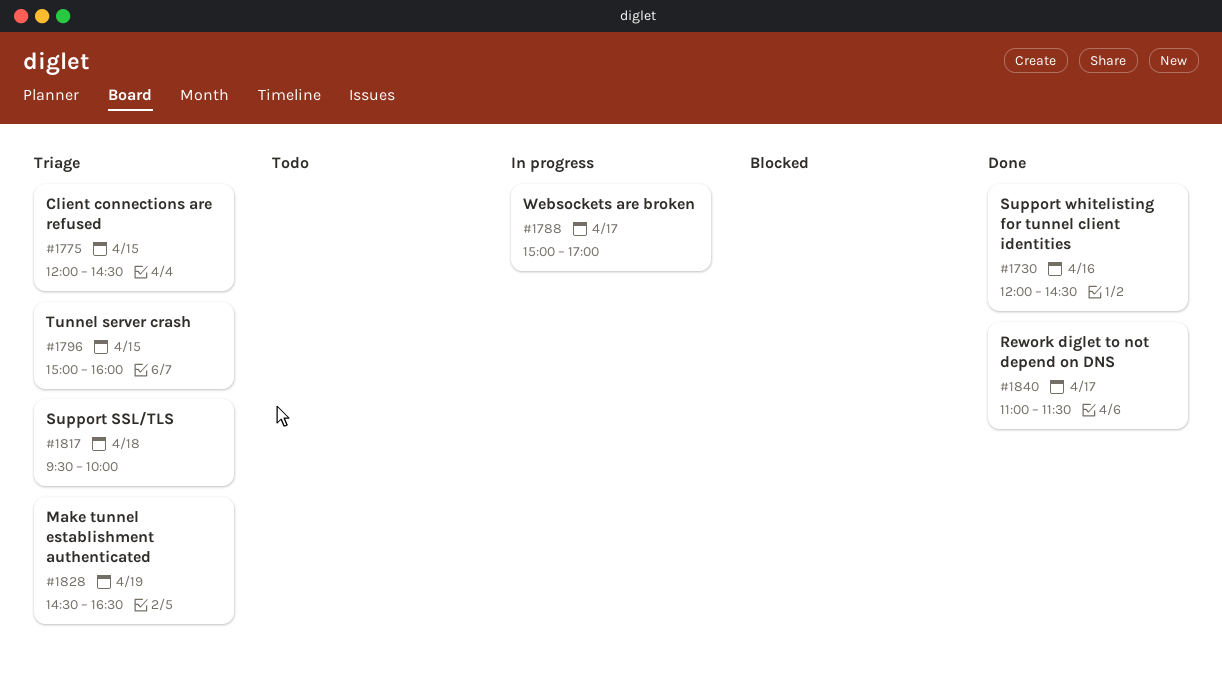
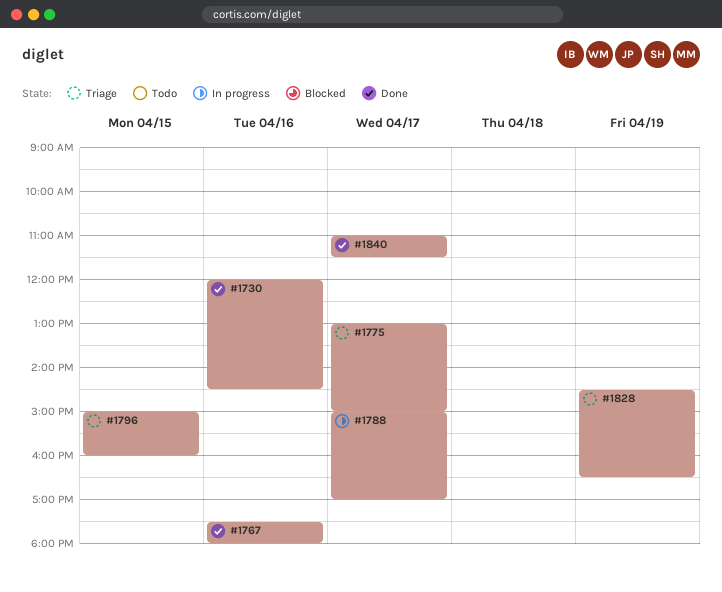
#1767: none -> present
#1775, day: Apr 15 -> Apr 17
#1775, begins: 12:00 -> 13:00
#1775, ends: 14:30 -> 15:00
#1817: present -> none

